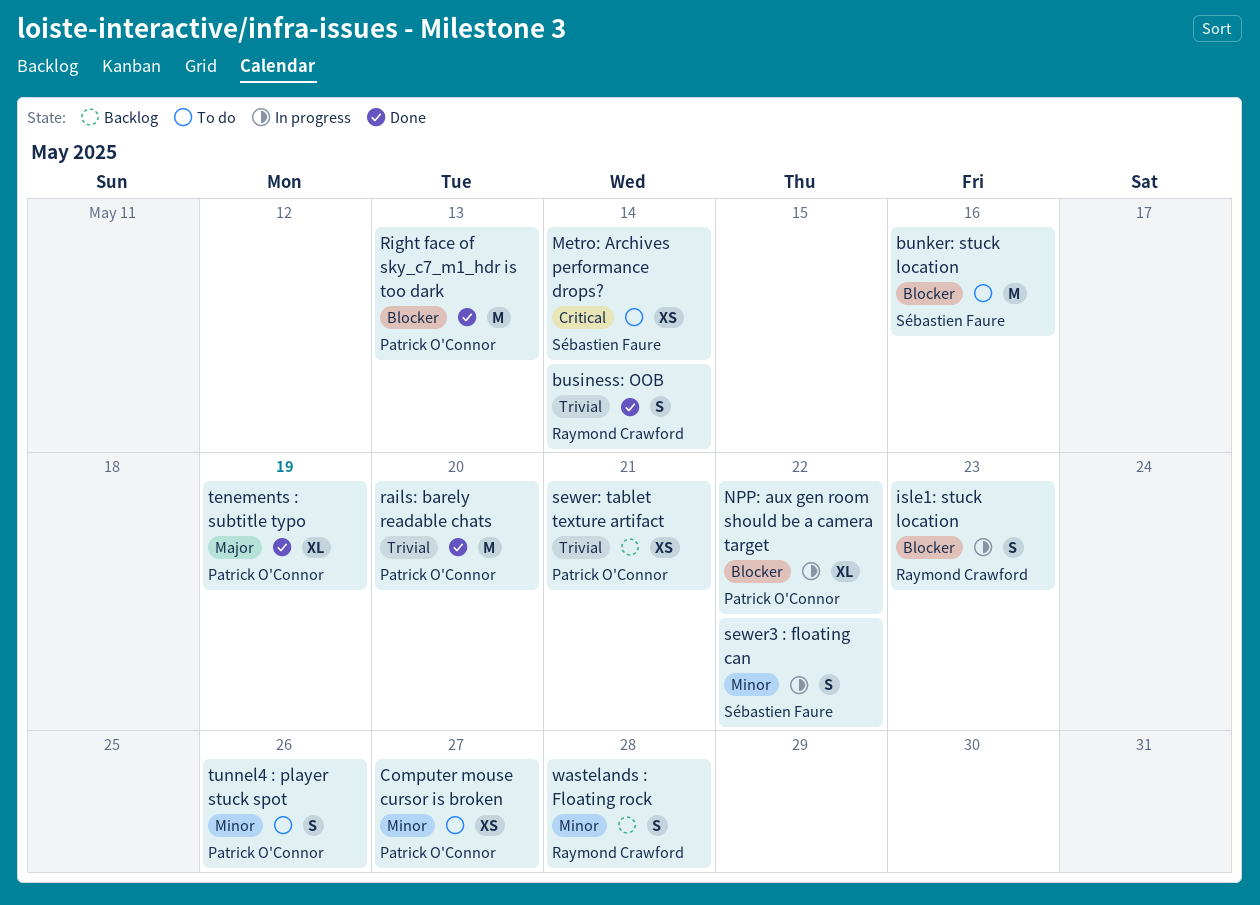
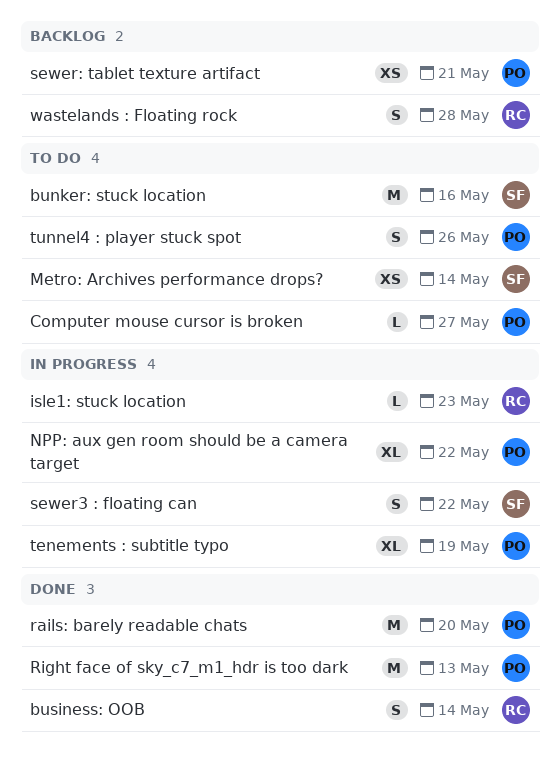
Computer mouse cursor is broken, estimate: XS -> L
isle1: stuck location, estimate: S -> L
tenements : subtitle typo, status: Done -> In progress

